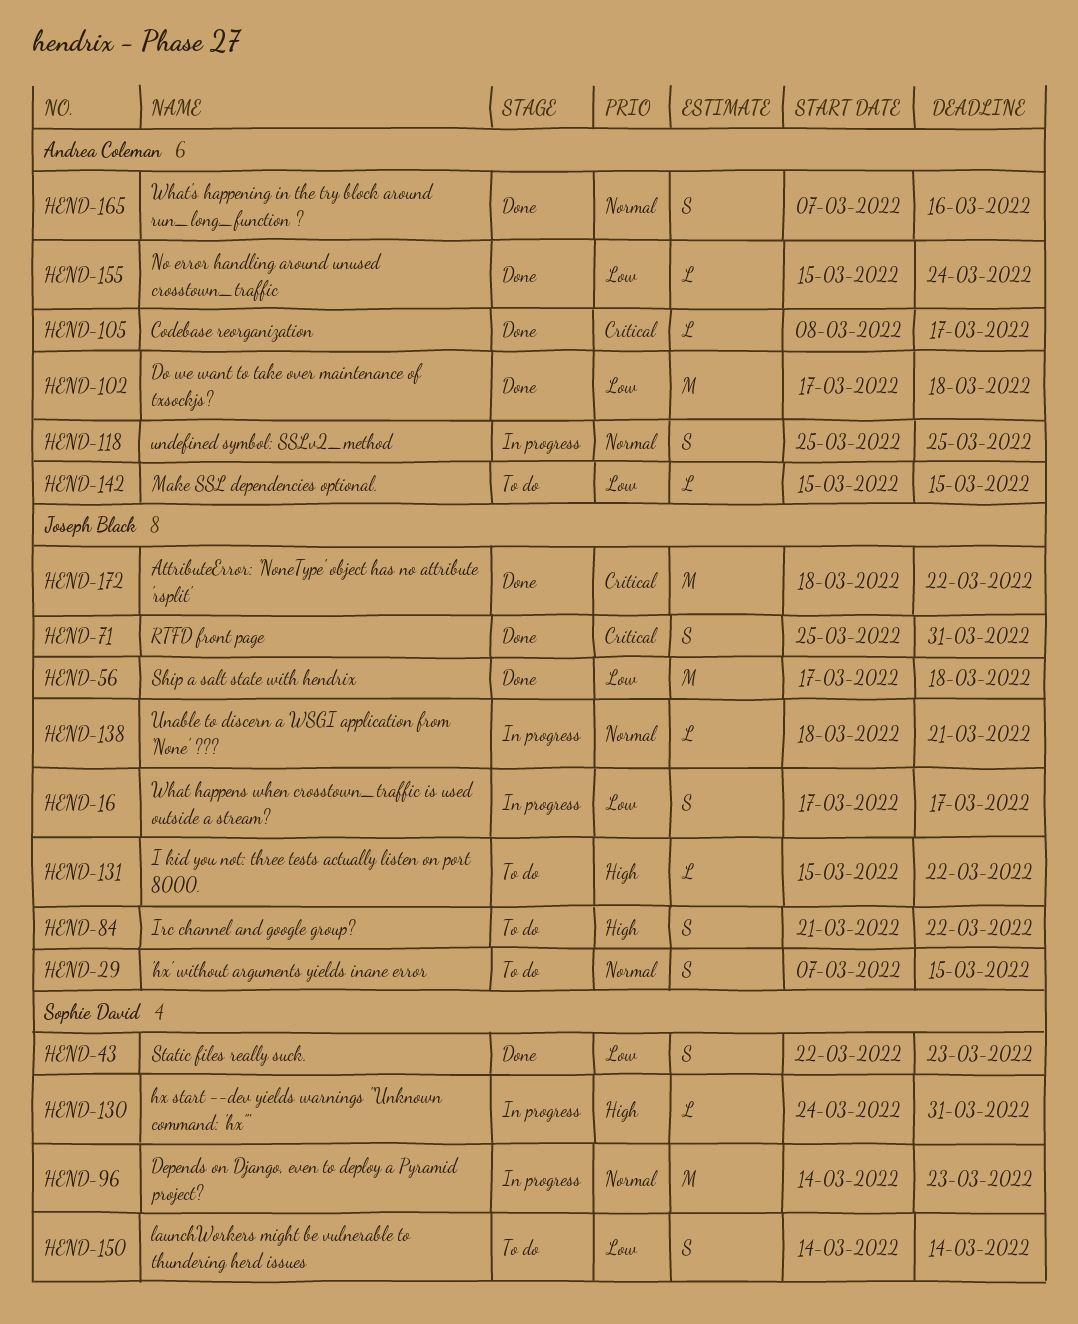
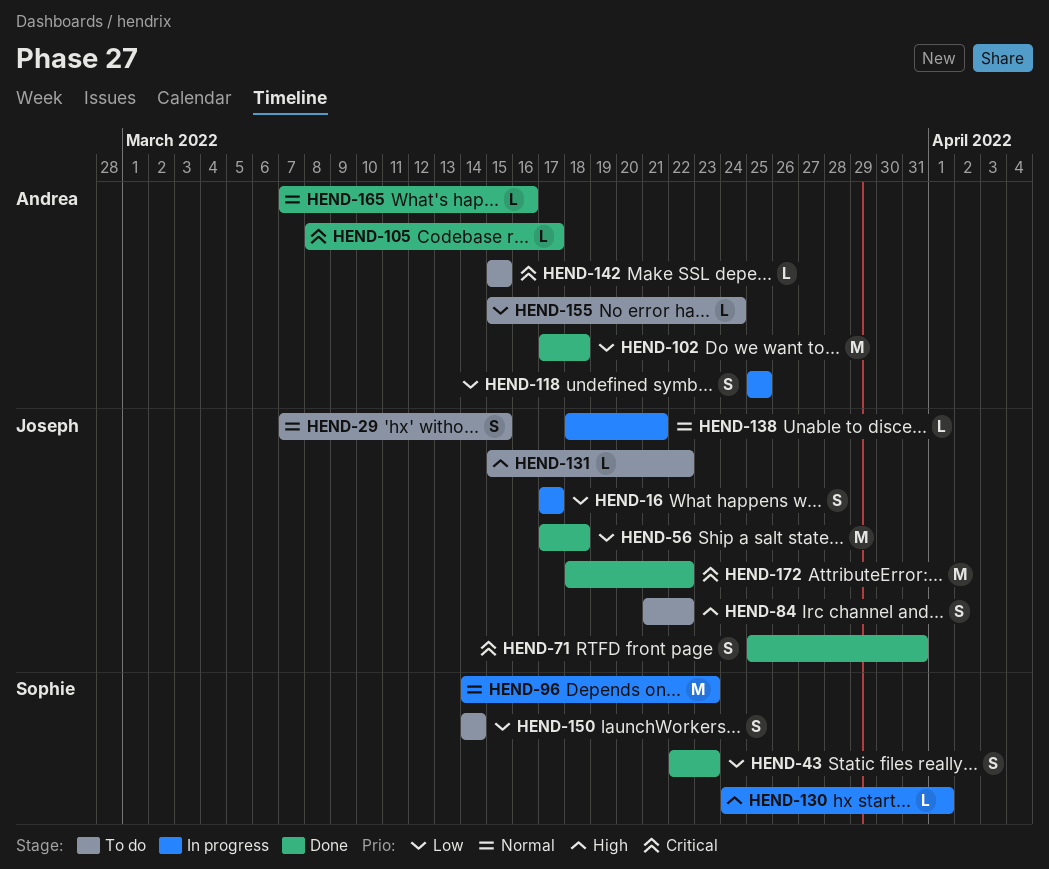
HEND-118, priority: Normal -> Low
HEND-130, due: Mar 31 -> Apr 1
HEND-142, priority: Low -> Critical
HEND-155, status: Done -> To do
HEND-165, estimate: S -> L

